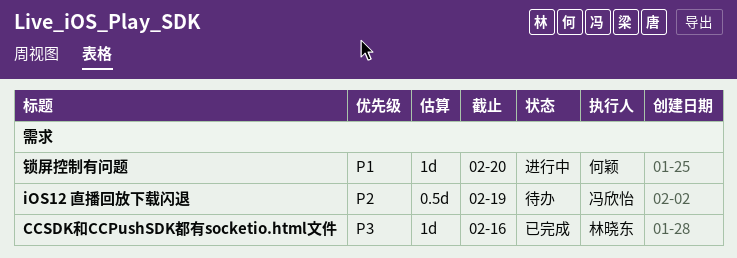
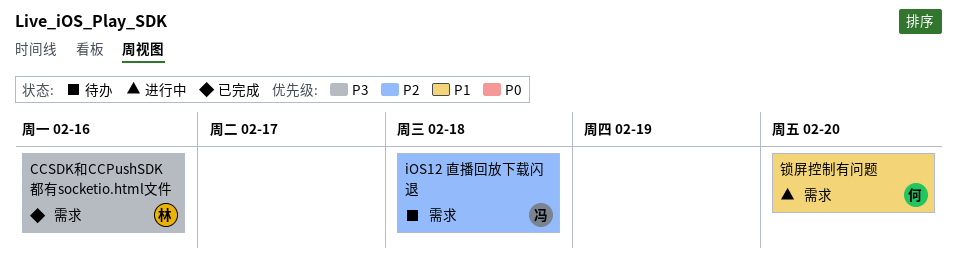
iOS12 直播回放下载闪退, due: Feb 19 -> Feb 18

